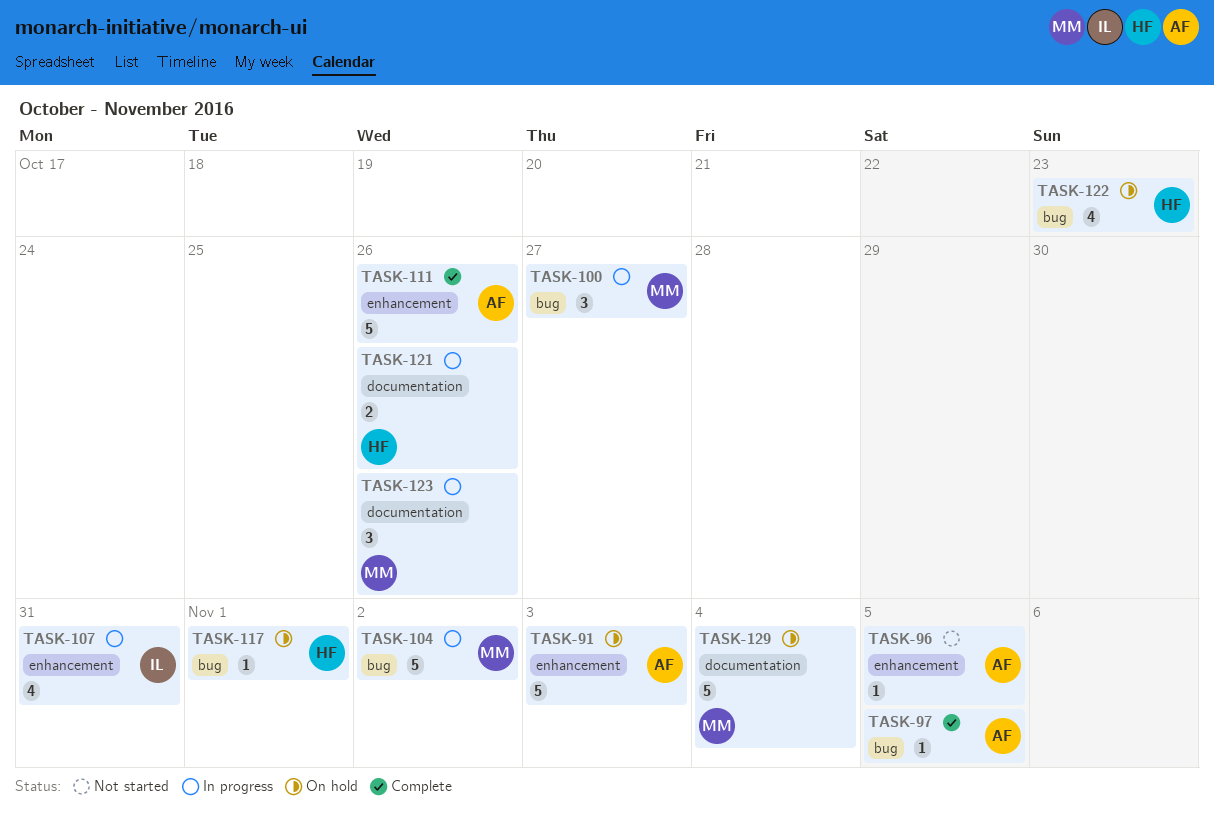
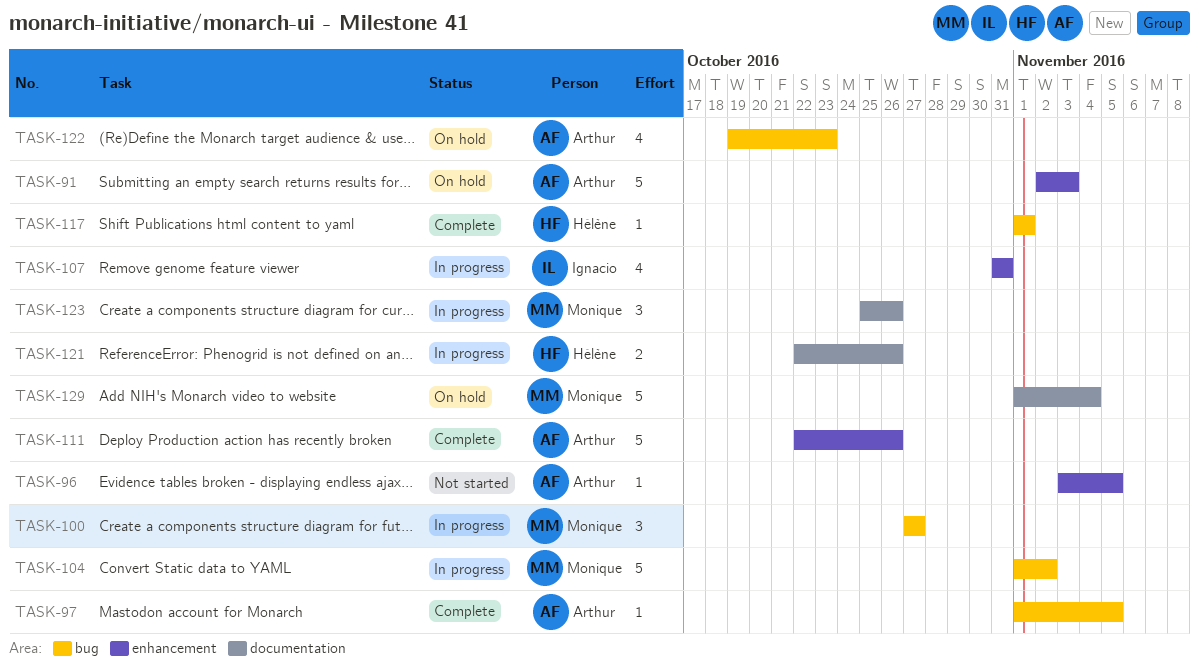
TASK-117, status: On hold -> Complete
TASK-122, owner: Hélène -> Arthur

